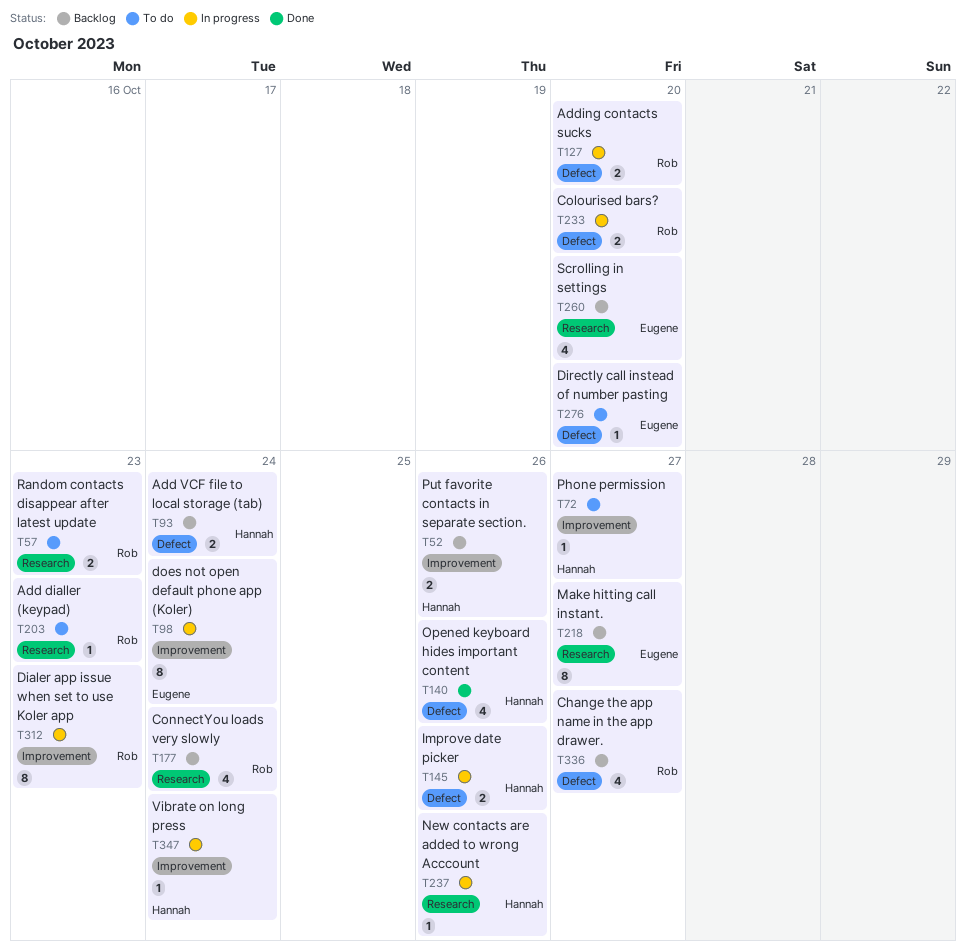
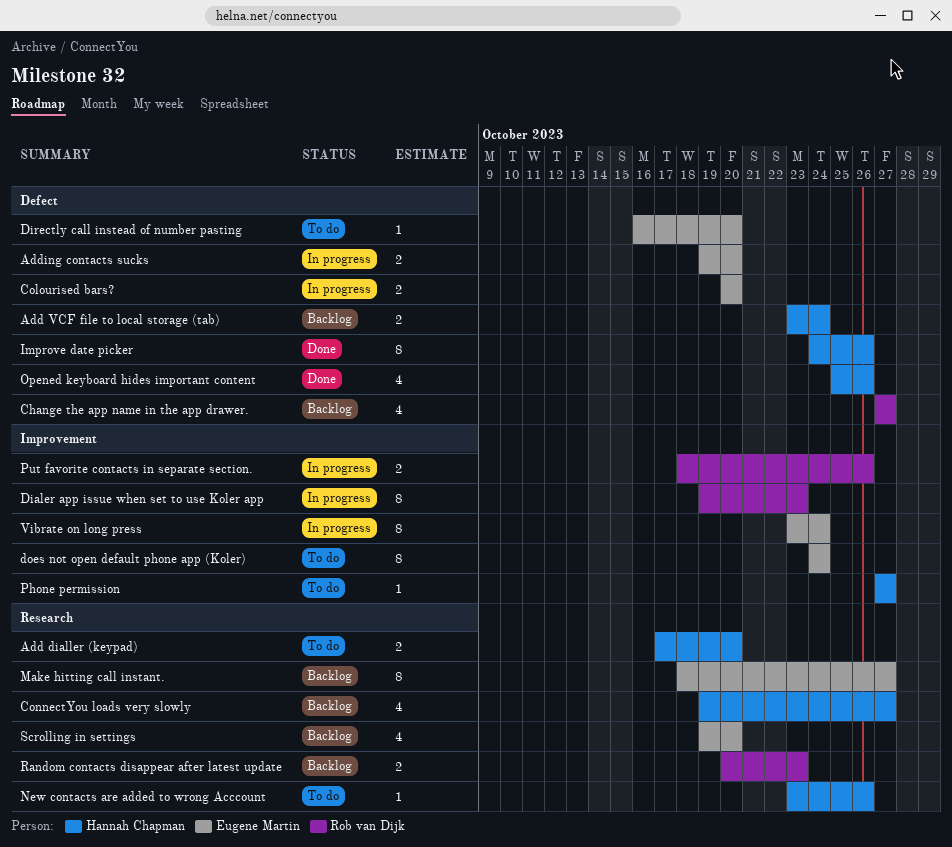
Add dialler (keypad), owner: Rob van Dijk -> Hannah Chapman
Add dialler (keypad), estimate: 1 -> 2
Add dialler (keypad), due: Oct 23 -> Oct 20
Adding contacts sucks, owner: Rob van Dijk -> Eugene Martin
Colourised bars?, owner: Rob van Dijk -> Eugene Martin
ConnectYou loads very slowly, owner: Rob van Dijk -> Hannah Chapman
ConnectYou loads very slowly, due: Oct 24 -> Oct 27
does not open default phone app (Koler), status: In progress -> To do
Improve date picker, status: In progress -> Done
Improve date picker, estimate: 2 -> 8
New contacts are added to wrong Acccount, status: In progress -> To do
Put favorite contacts in separate section., status: Backlog -> In progress
Put favorite contacts in separate section., owner: Hannah Chapman -> Rob van Dijk
Random contacts disappear after latest update, status: To do -> Backlog
Vibrate on long press, owner: Hannah Chapman -> Eugene Martin
Vibrate on long press, estimate: 1 -> 8

